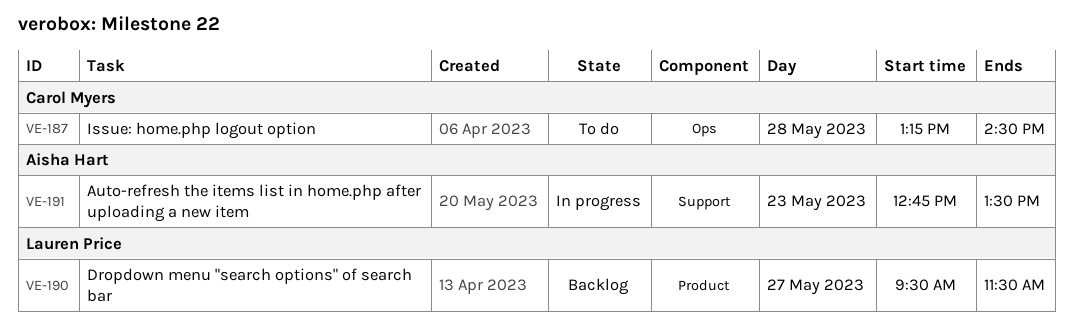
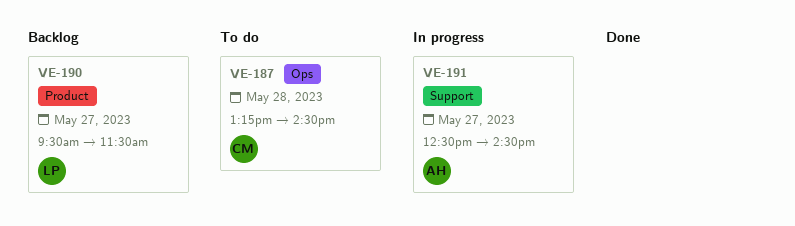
VE-191, day: May 23 -> May 27
VE-191, begins: 12:45 -> 12:30
VE-191, ends: 13:30 -> 14:30

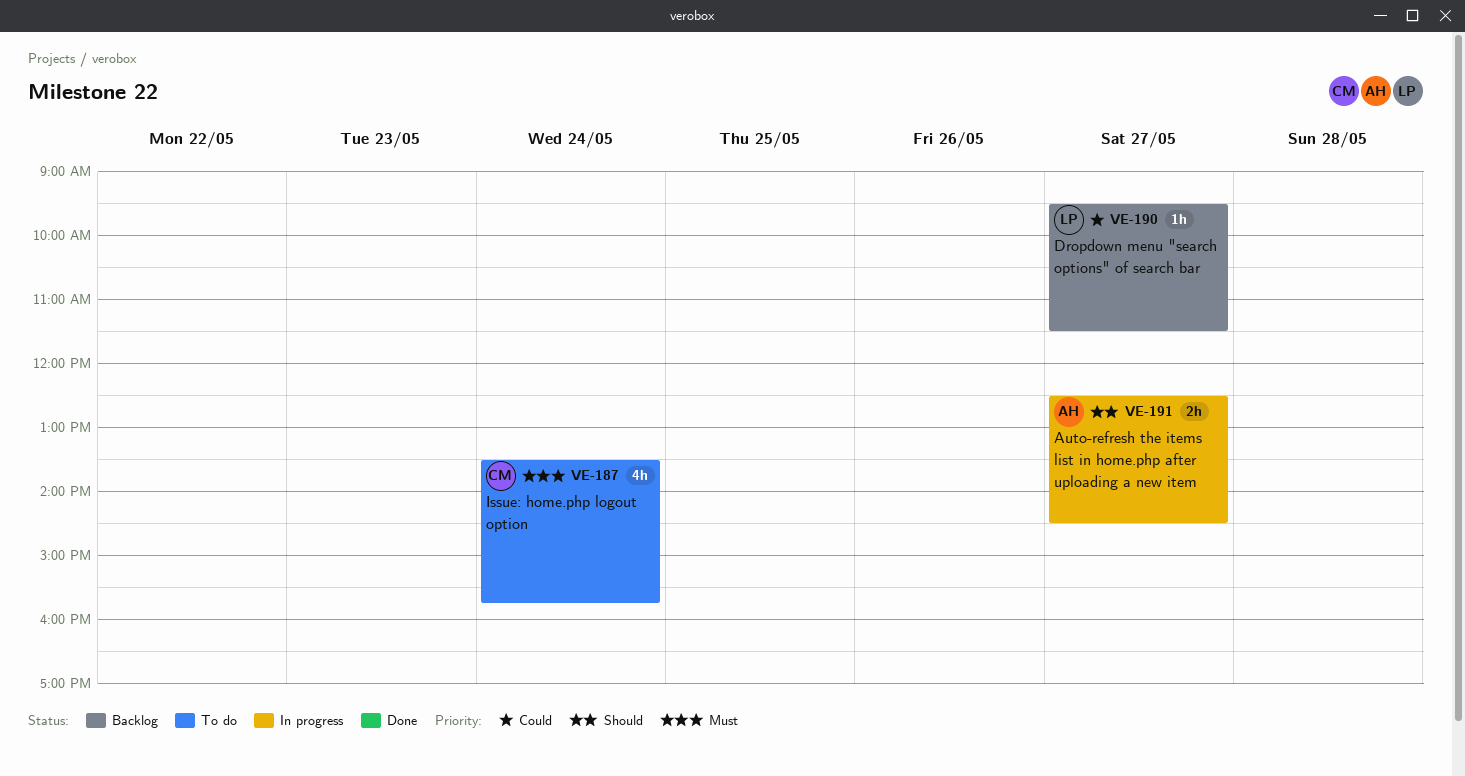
VE-187, day: May 28 -> May 24
VE-187, begins: 13:15 -> 13:30
VE-187, ends: 14:30 -> 15:45

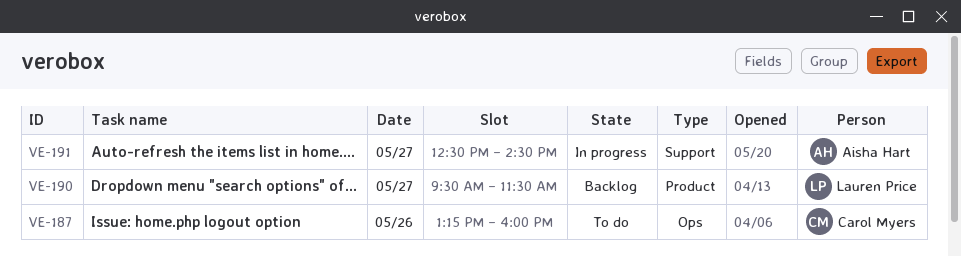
VE-187, day: May 24 -> May 26
VE-187, begins: 13:30 -> 13:15
VE-187, ends: 15:45 -> 16:00

